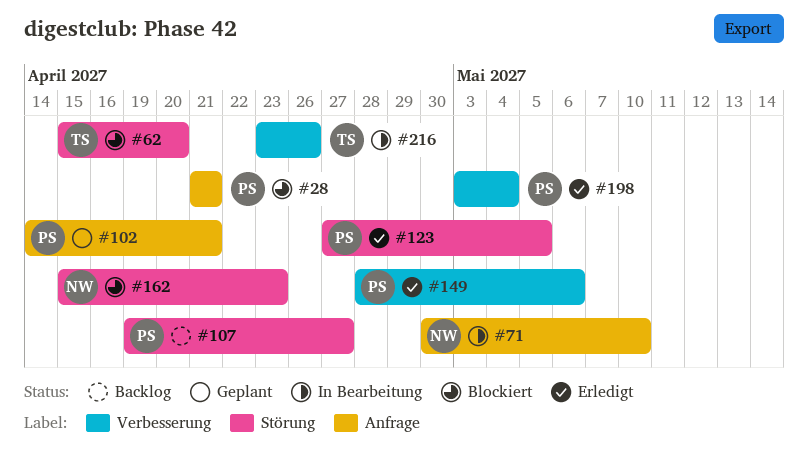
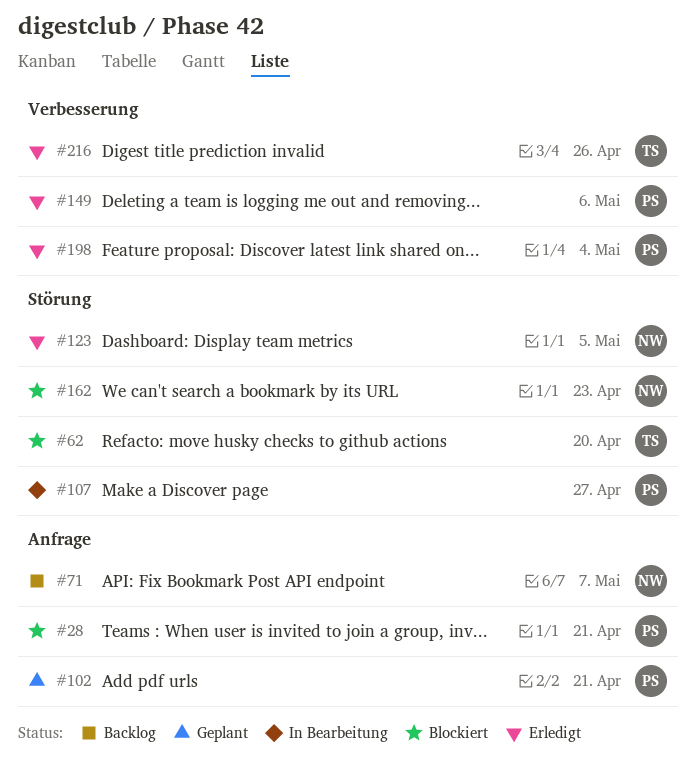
#71, status: In Bearbeitung -> Backlog
#71, due: May 10 -> May 7
#107, status: Backlog -> In Bearbeitung
#123, owner: PS -> NW
#216, status: In Bearbeitung -> Erledigt

